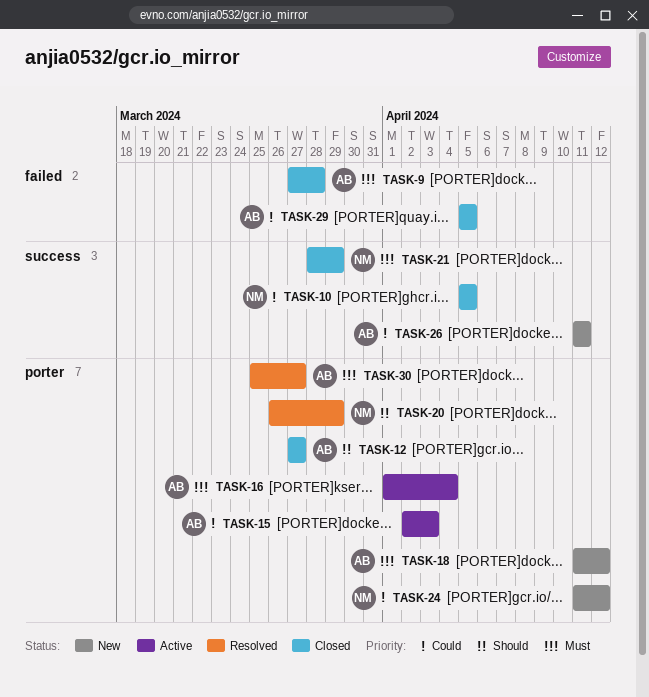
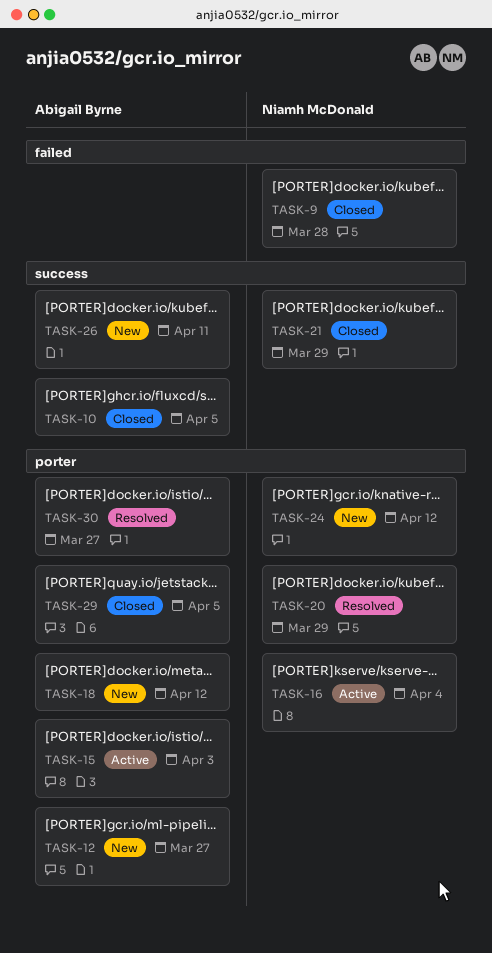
TASK-9, owner: Abigail Byrne -> Niamh McDonald
TASK-10, owner: Niamh McDonald -> Abigail Byrne
TASK-12, status: Closed -> New
TASK-16, owner: Abigail Byrne -> Niamh McDonald
TASK-29, label: failed -> porter

